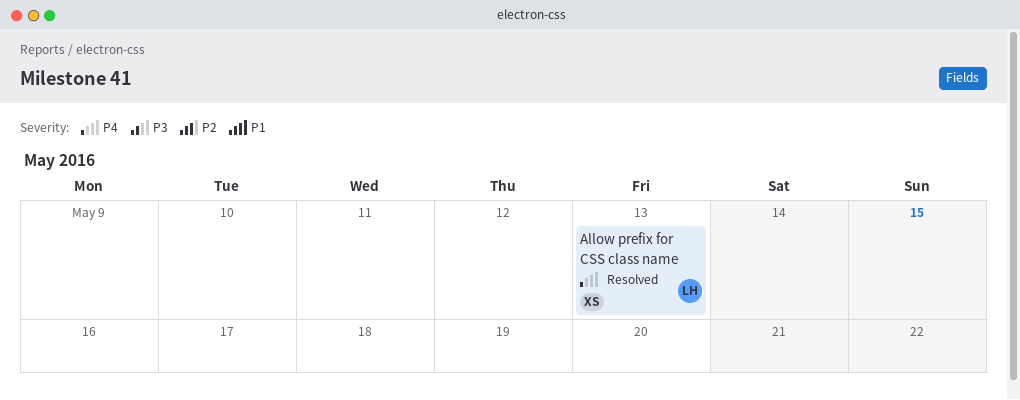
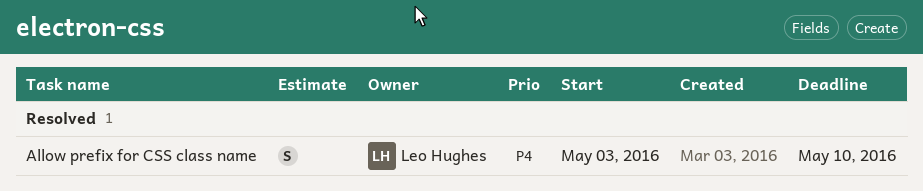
Allow prefix for CSS class name, estimate: XS -> S
Allow prefix for CSS class name, due: May 13 -> May 10

